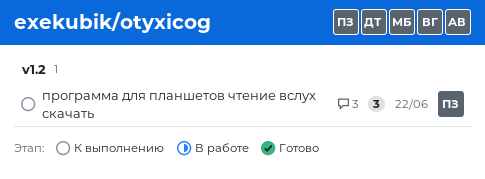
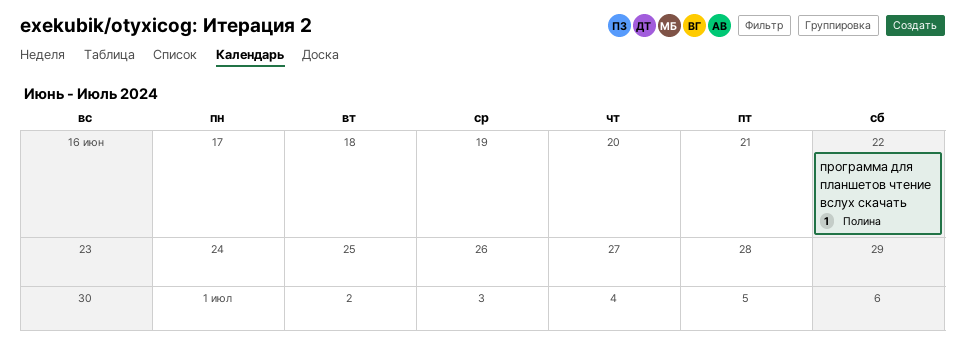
программа для планшетов чтение вслух скачать, estimate: 3 -> 1

